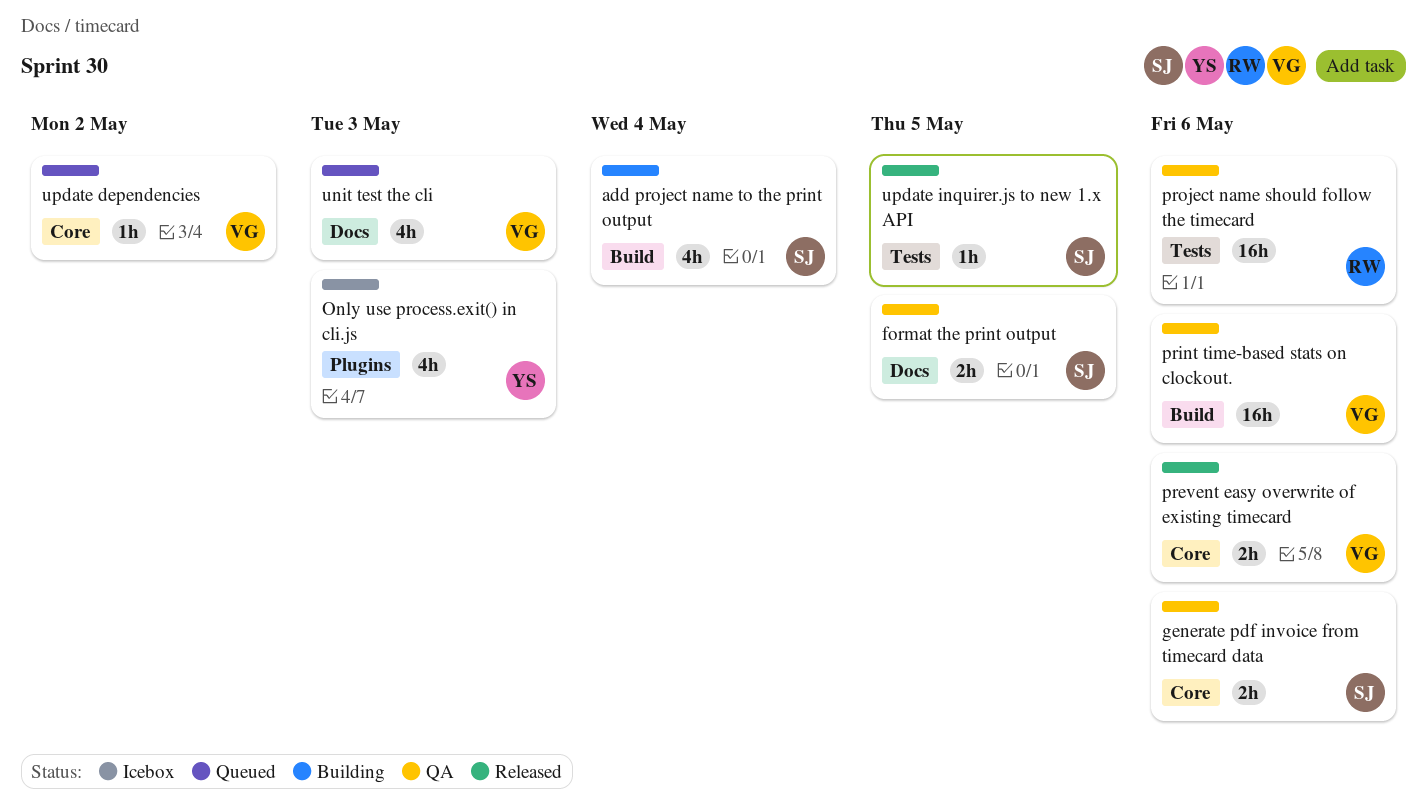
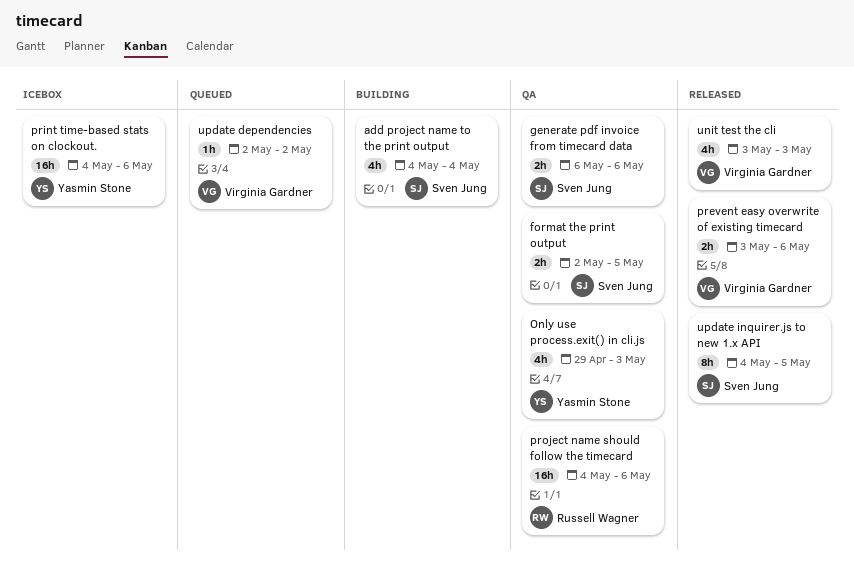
Only use process.exit() in cli.js, status: Icebox -> QA
print time-based stats on clockout., status: QA -> Icebox
print time-based stats on clockout., owner: Virginia Gardner -> Yasmin Stone
unit test the cli, status: Queued -> Released
update inquirer.js to new 1.x API, estimate: 1h -> 8h

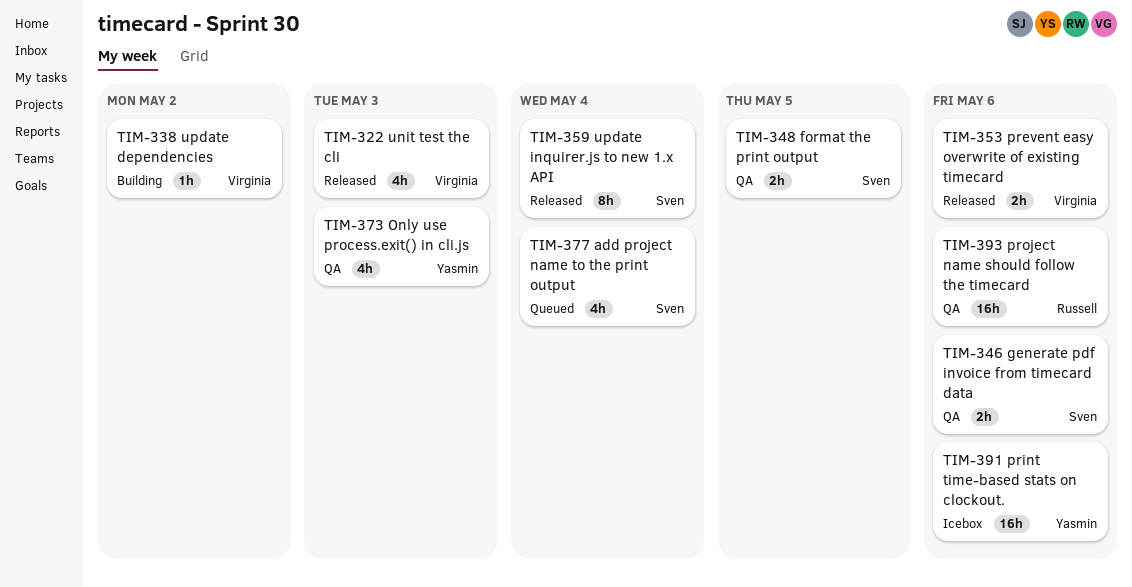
add project name to the print output, status: Building -> Queued
update dependencies, status: Queued -> Building
update inquirer.js to new 1.x API, due: May 5 -> May 4

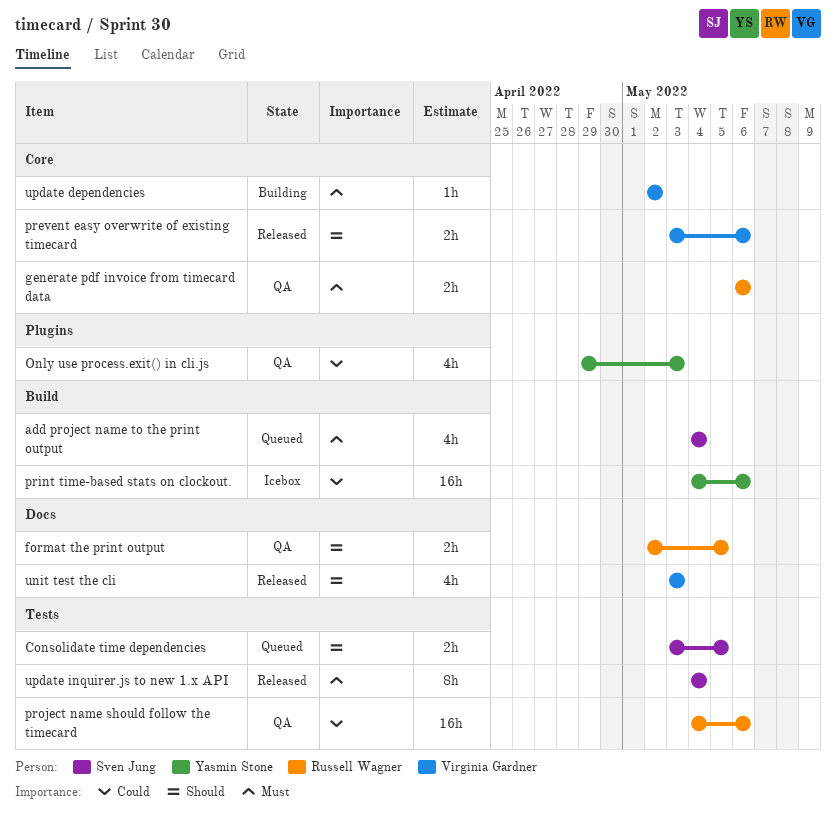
Consolidate time dependencies: none -> present
format the print output, owner: Sven Jung -> Russell Wagner
generate pdf invoice from timecard data, owner: Sven Jung -> Russell Wagner

